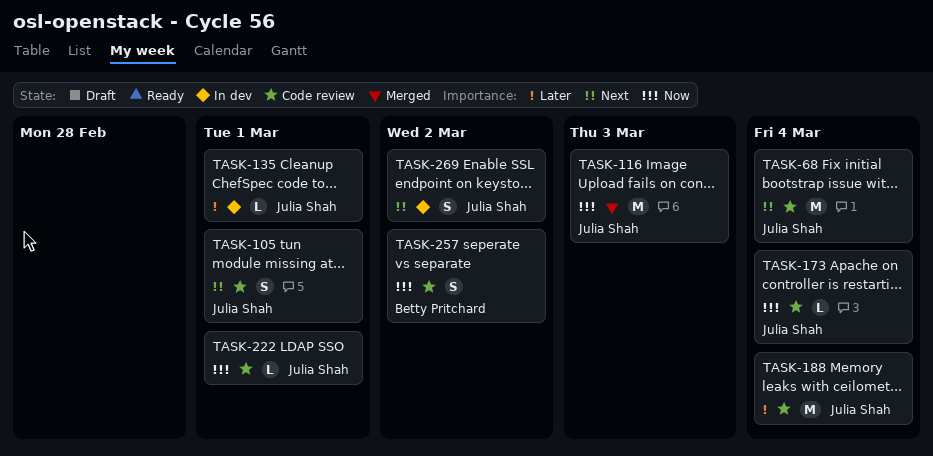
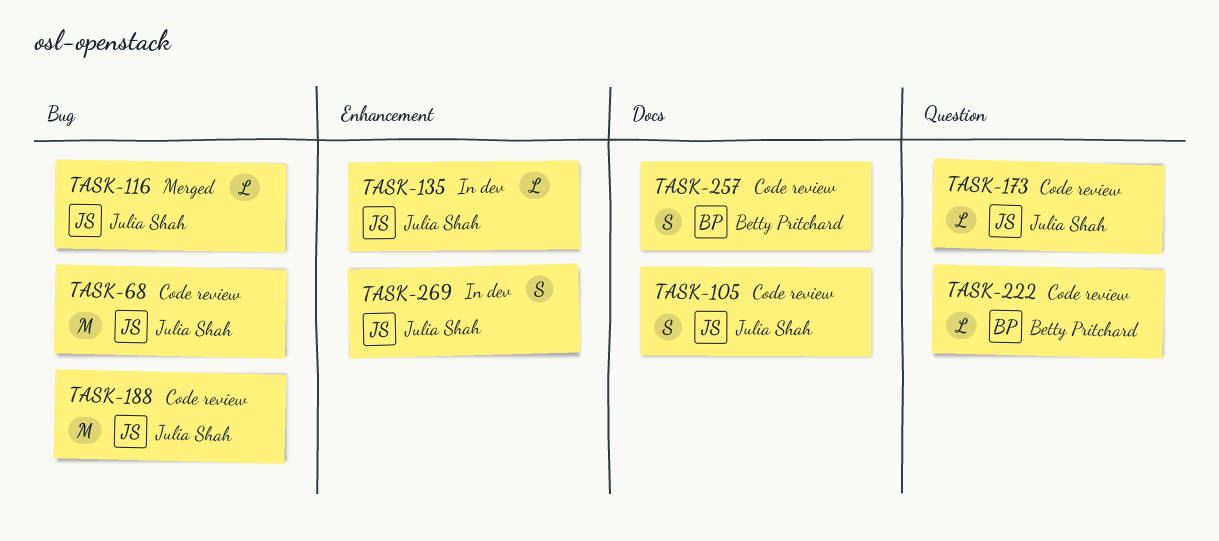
TASK-116, estimate: M -> L
TASK-222, owner: Julia Shah -> Betty Pritchard

